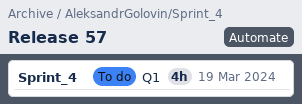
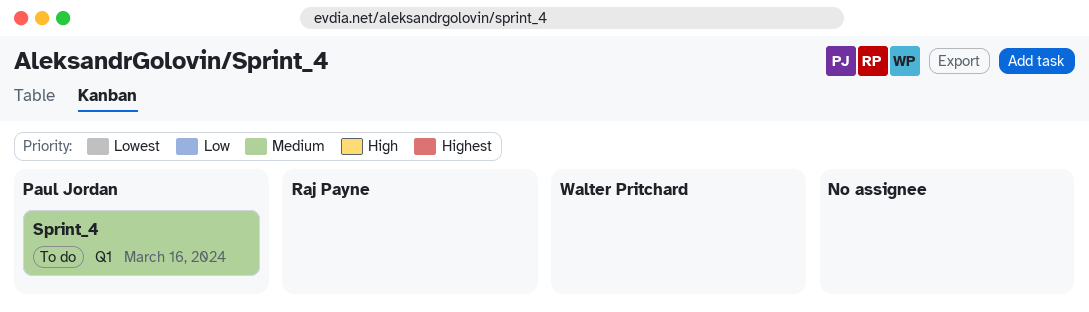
Sprint_4, due: Mar 19 -> Mar 16

